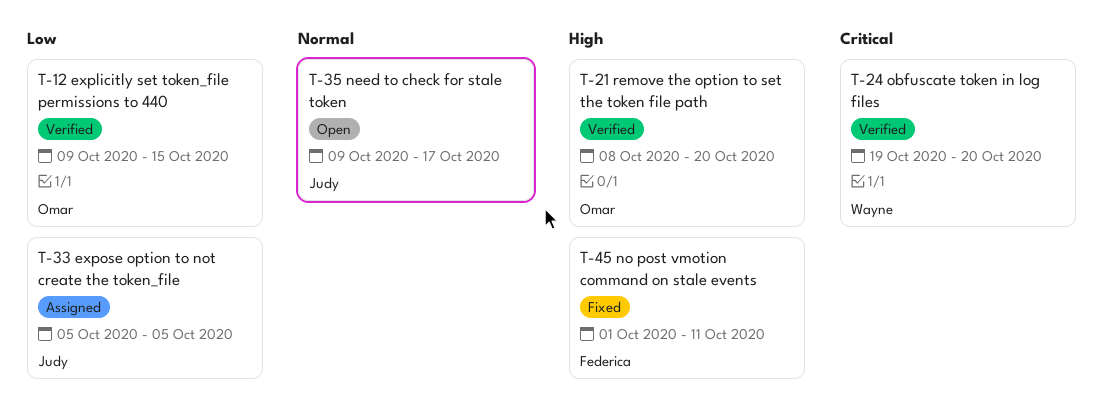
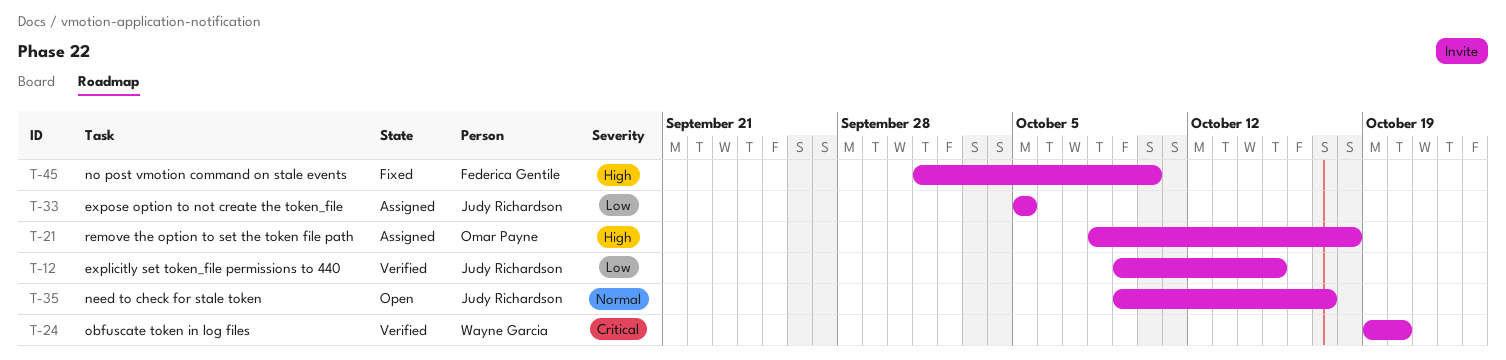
T-12, owner: Omar Payne -> Judy Richardson
T-21, status: Verified -> Assigned
T-21, due: Oct 20 -> Oct 18
T-45, due: Oct 11 -> Oct 10

